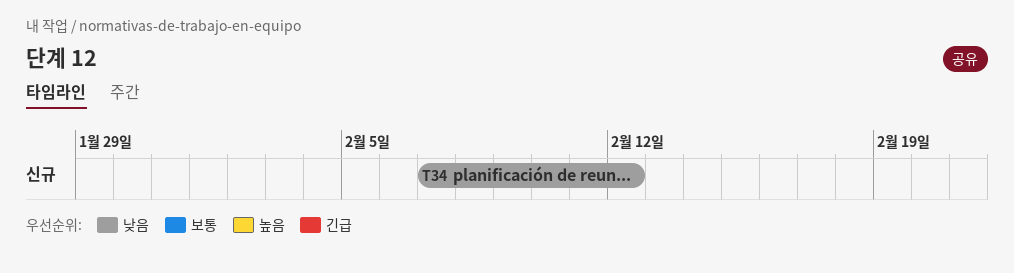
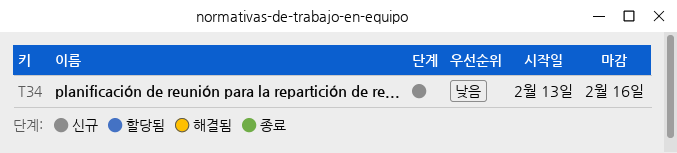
T34, start: Feb 7 -> Feb 13
T34, due: Feb 12 -> Feb 16

